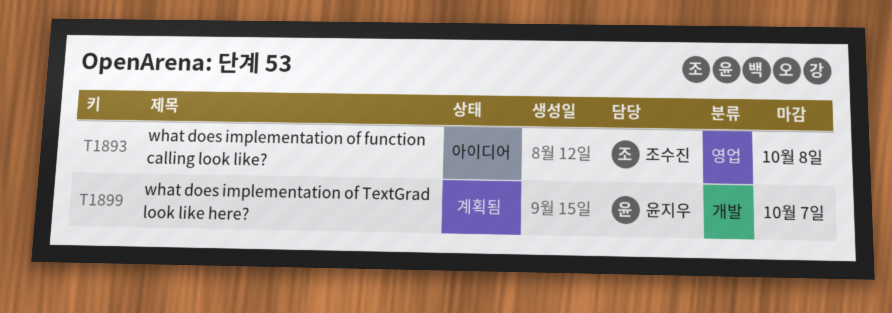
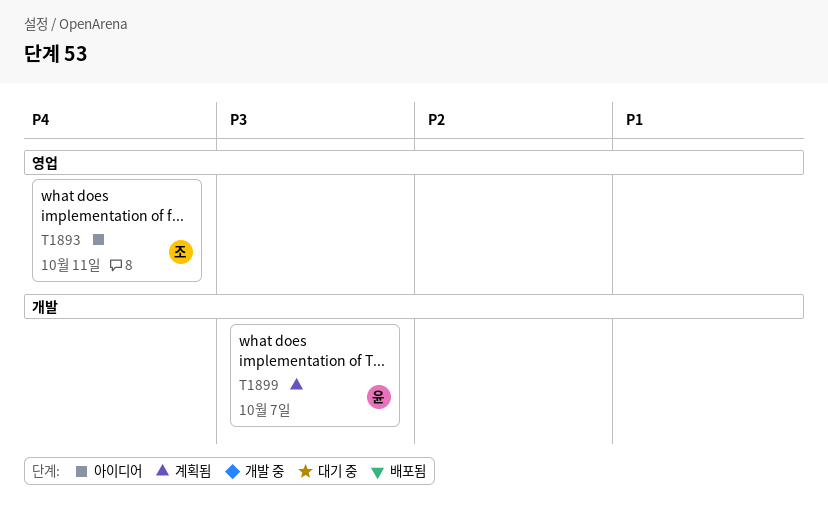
T1893, due: Oct 8 -> Oct 11

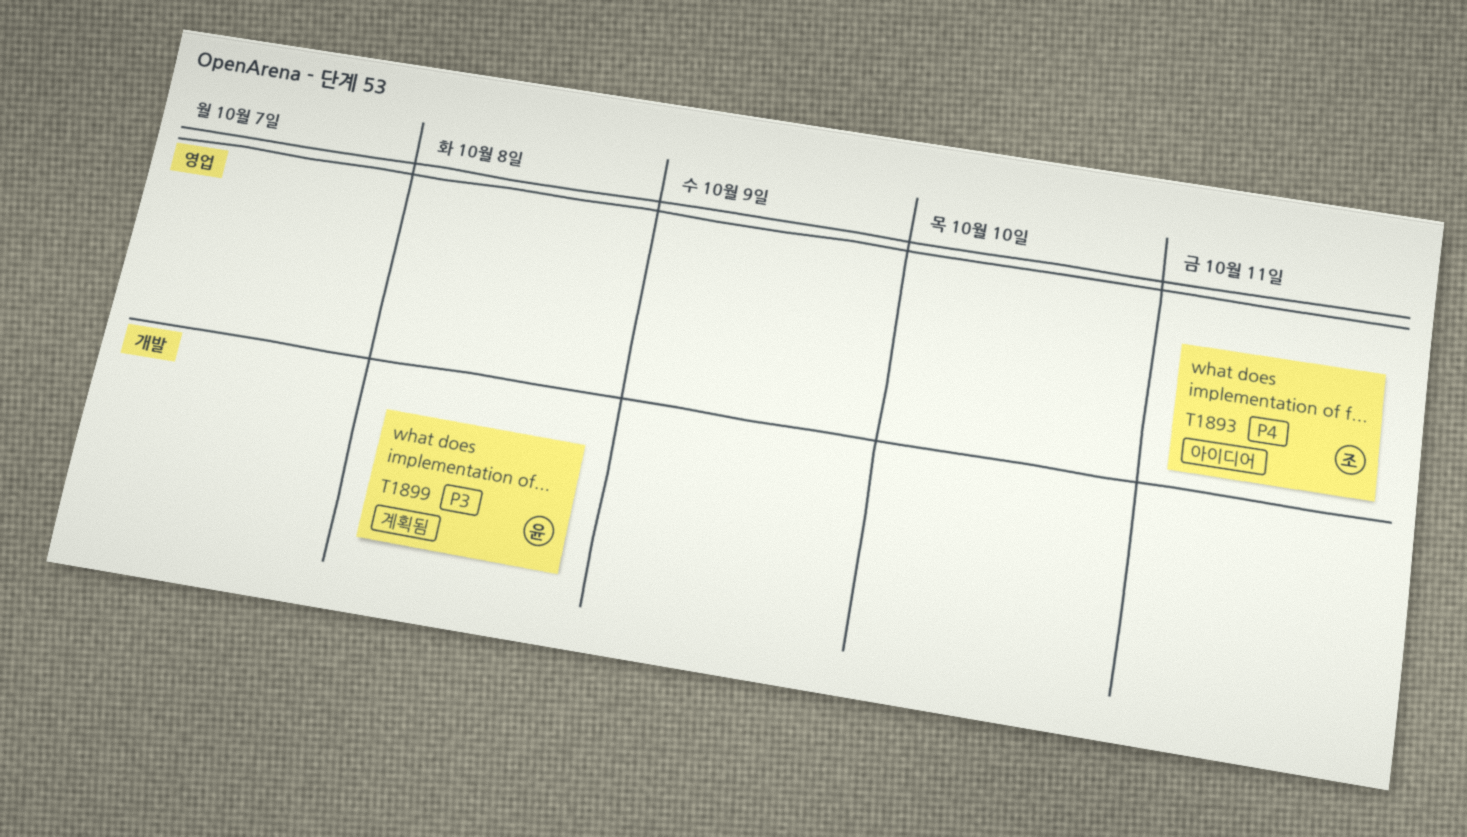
T1899, due: Oct 7 -> Oct 8

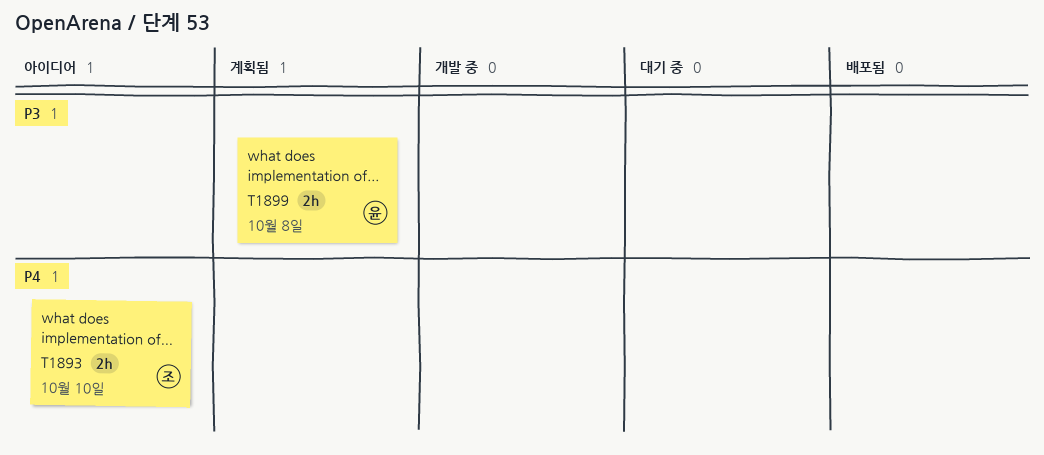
T1893, due: Oct 11 -> Oct 10

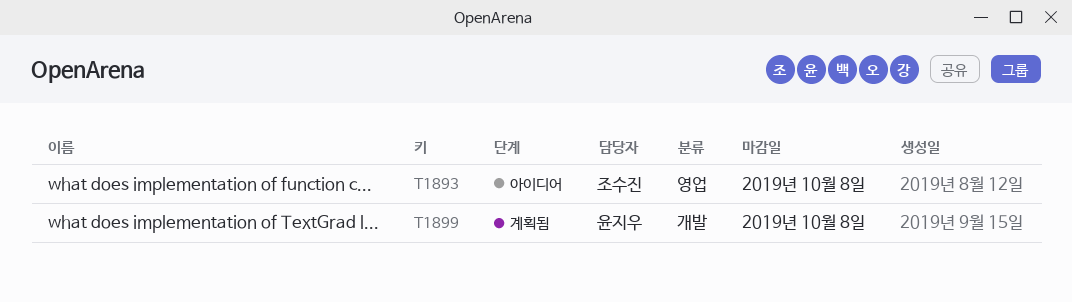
T1893, due: Oct 10 -> Oct 8

